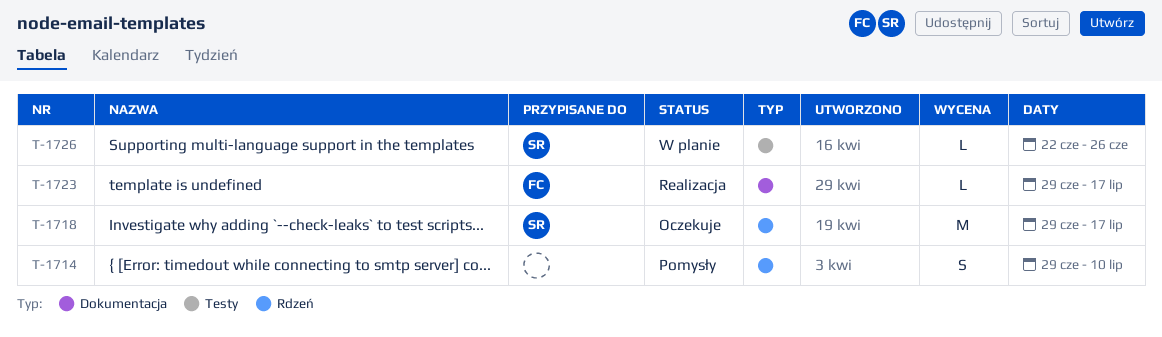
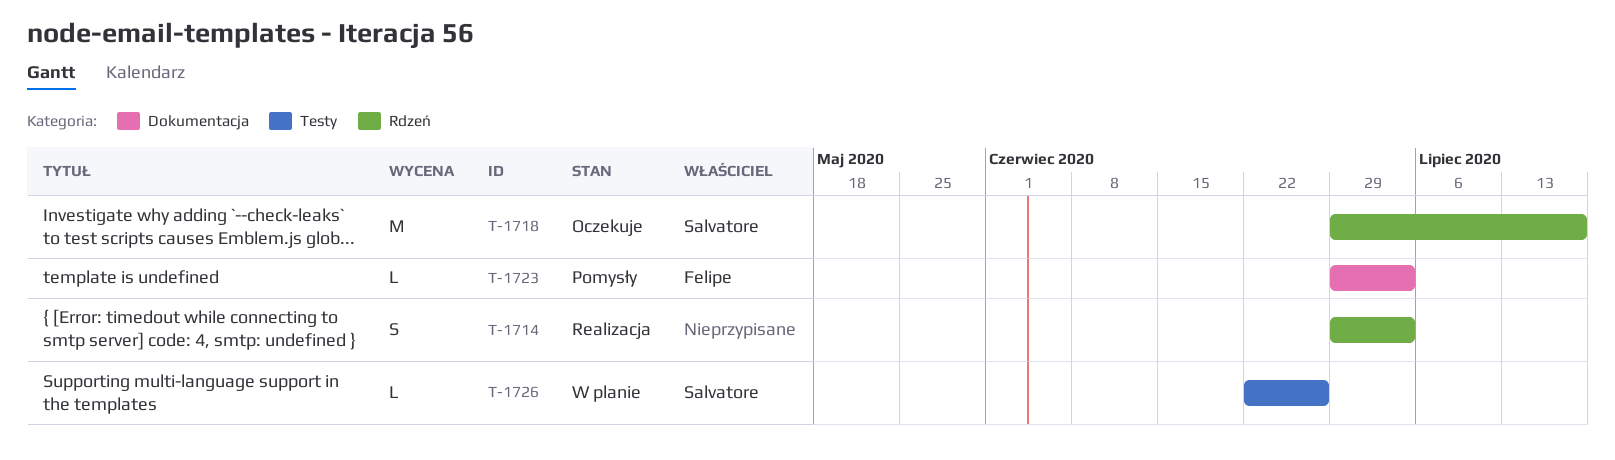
T-1714, status: Pomysły -> Realizacja
T-1714, due: Jul 10 -> Jul 3
T-1723, status: Realizacja -> Pomysły
T-1723, due: Jul 17 -> Jul 3

